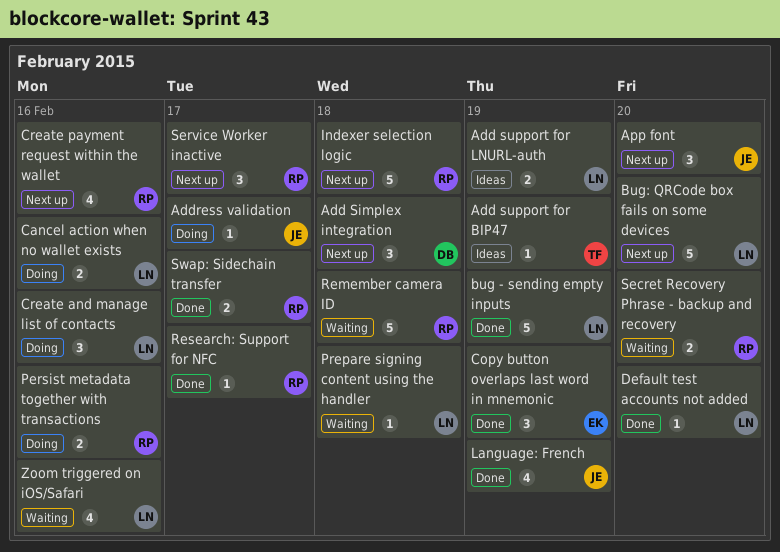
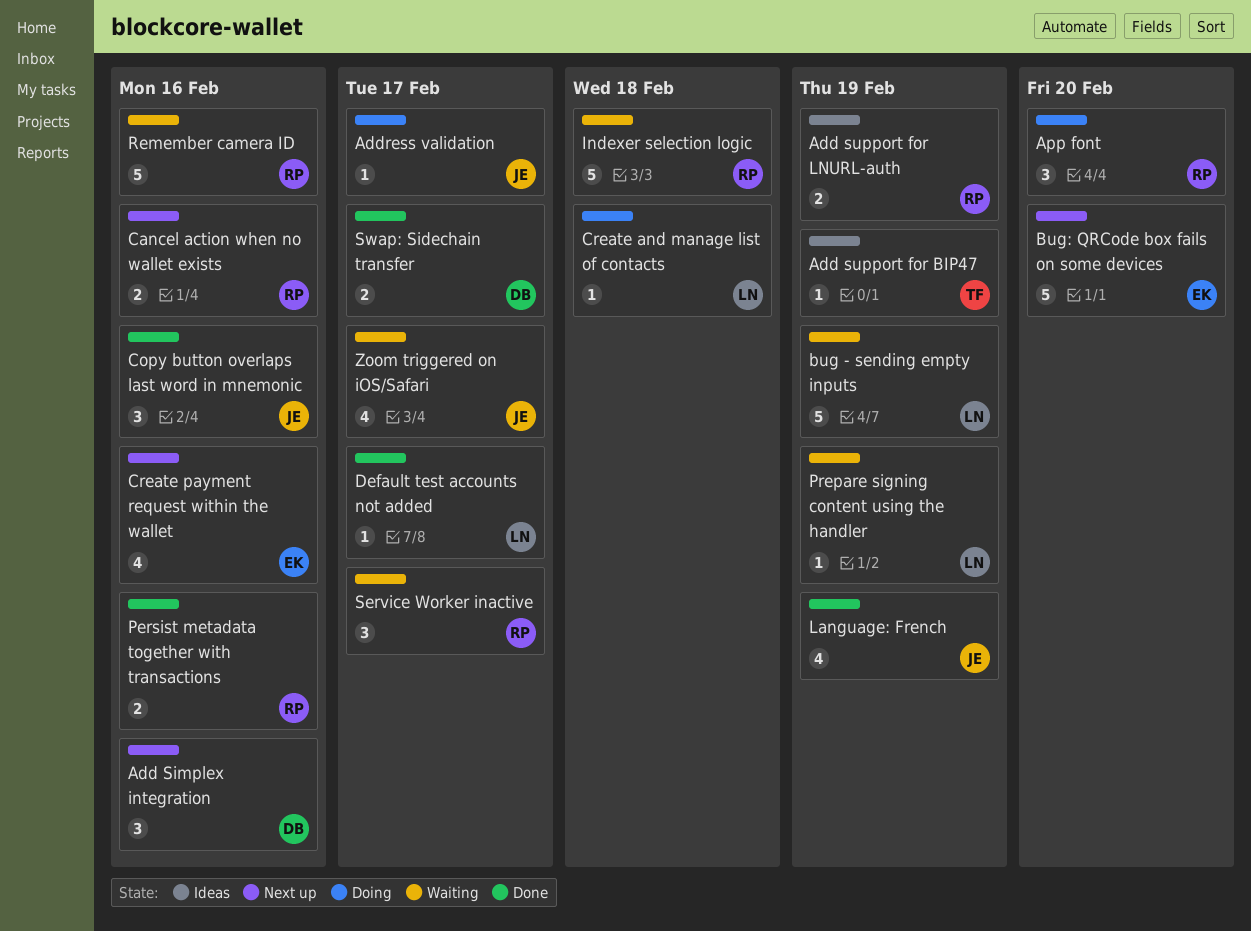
Add Simplex integration, due: Feb 18 -> Feb 16
Add support for LNURL-auth, owner: LN -> RP
App font, status: Next up -> Doing
App font, owner: JE -> RP
bug - sending empty inputs, status: Done -> Waiting
Bug: QRCode box fails on some devices, owner: LN -> EK
Cancel action when no wallet exists, status: Doing -> Next up
Cancel action when no wallet exists, owner: LN -> RP
Copy button overlaps last word in mnemonic, owner: EK -> JE
Copy button overlaps last word in mnemonic, due: Feb 19 -> Feb 16
Create and manage list of contacts, estimate: 3 -> 1
Create and manage list of contacts, due: Feb 16 -> Feb 18
Create payment request within the wallet, owner: RP -> EK
Default test accounts not added, due: Feb 20 -> Feb 17
Indexer selection logic, status: Next up -> Waiting
Persist metadata together with transactions, status: Doing -> Done
Prepare signing content using the handler, due: Feb 18 -> Feb 19
Remember camera ID, due: Feb 18 -> Feb 16
Research: Support for NFC: present -> none
Secret Recovery Phrase - backup and recovery: present -> none
Service Worker inactive, status: Next up -> Waiting
Swap: Sidechain transfer, owner: RP -> DB
Zoom triggered on iOS/Safari, owner: LN -> JE
Zoom triggered on iOS/Safari, due: Feb 16 -> Feb 17

